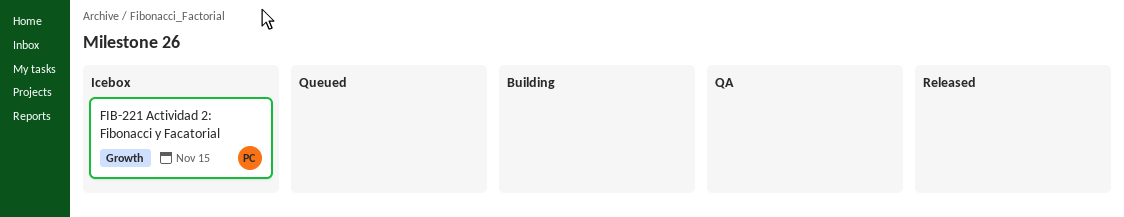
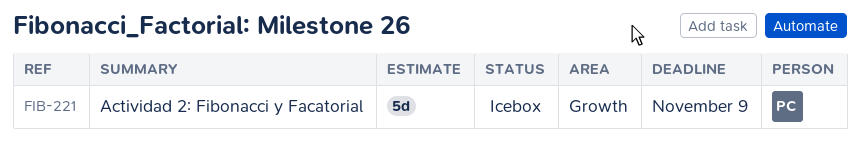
FIB-221, due: Nov 15 -> Nov 9

